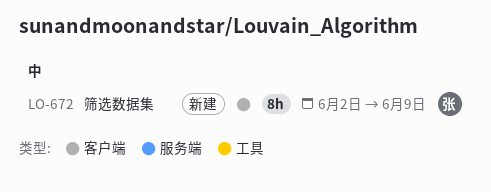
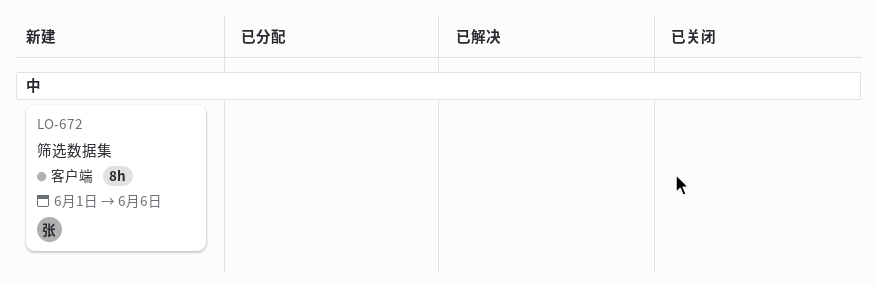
LO-672, start: Jun 2 -> Jun 1
LO-672, due: Jun 9 -> Jun 6

